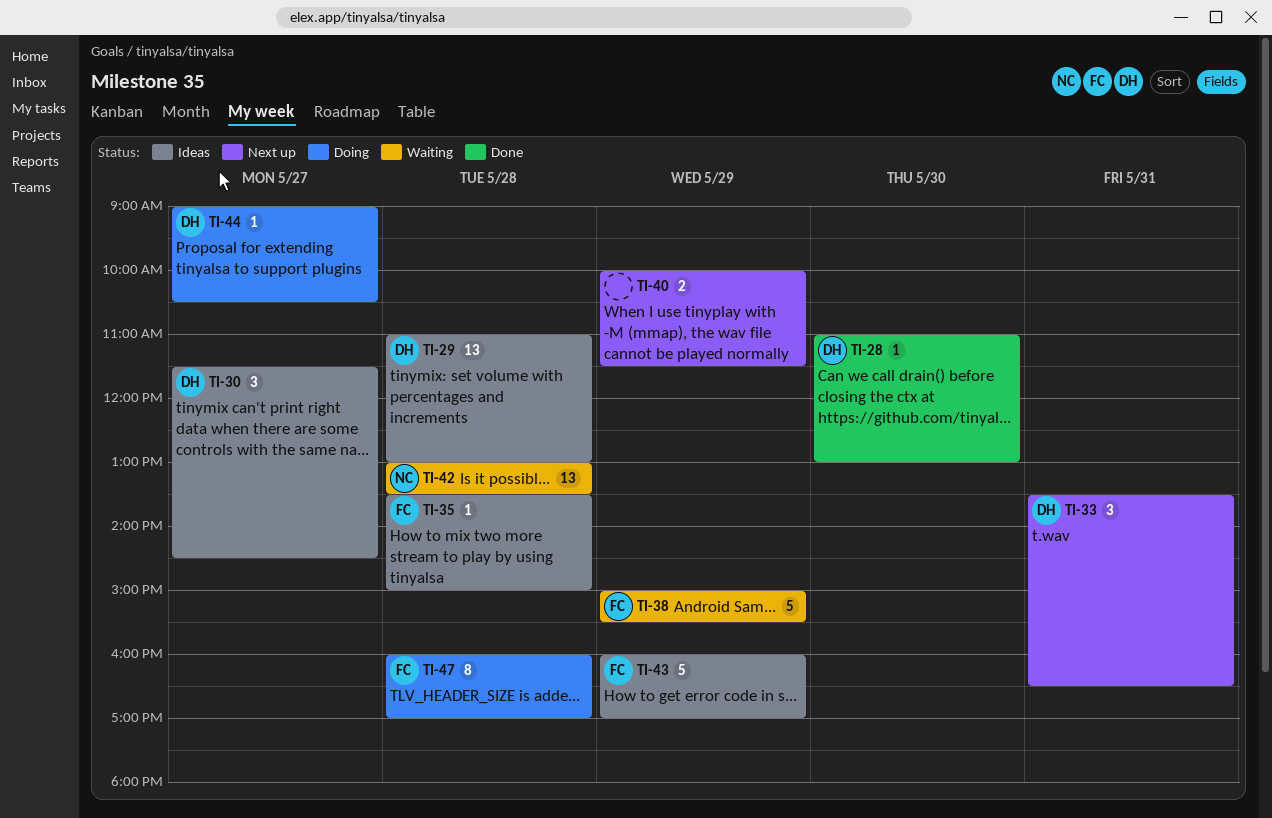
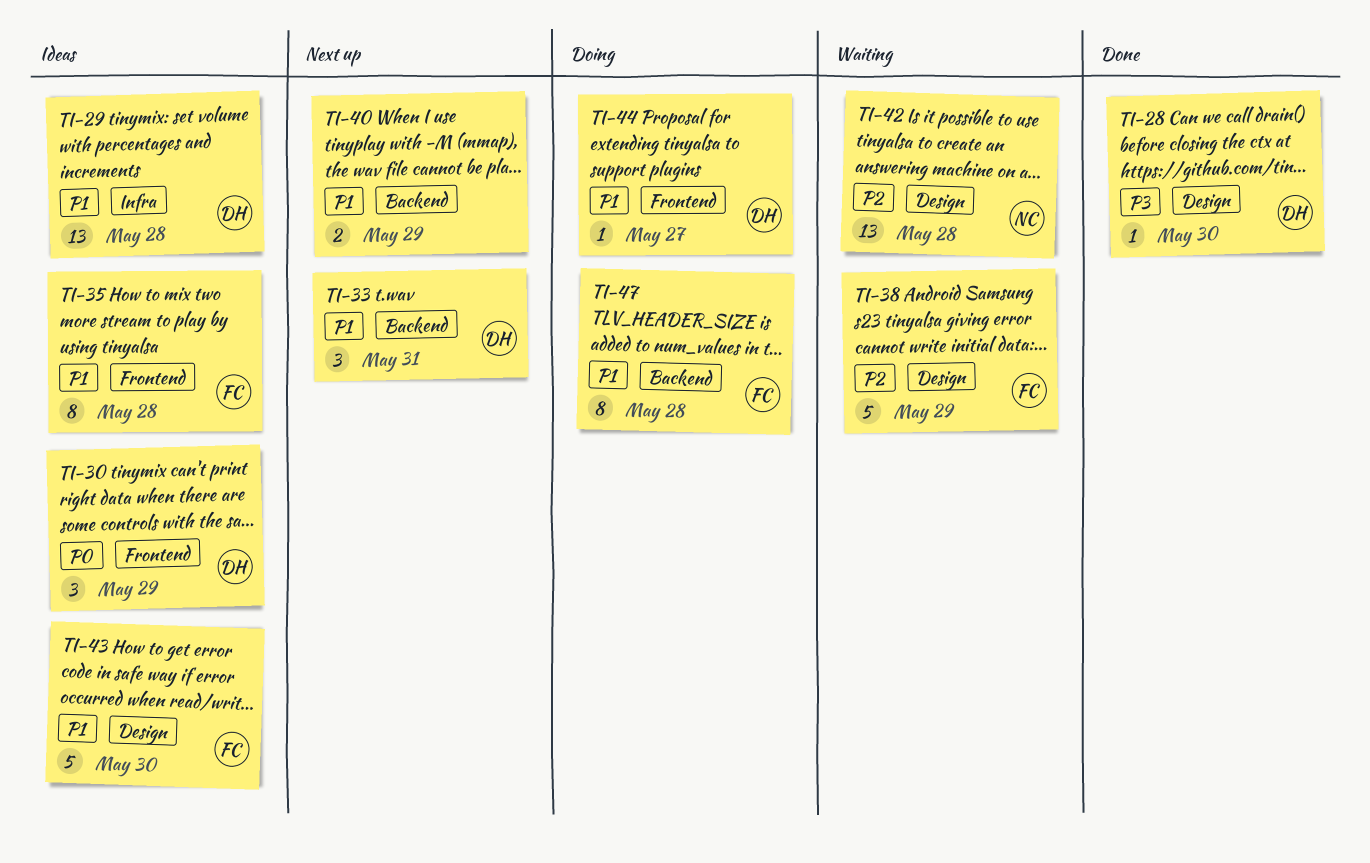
TI-30, day: May 27 -> May 29
TI-35, estimate: 1 -> 8
TI-43, day: May 29 -> May 30

